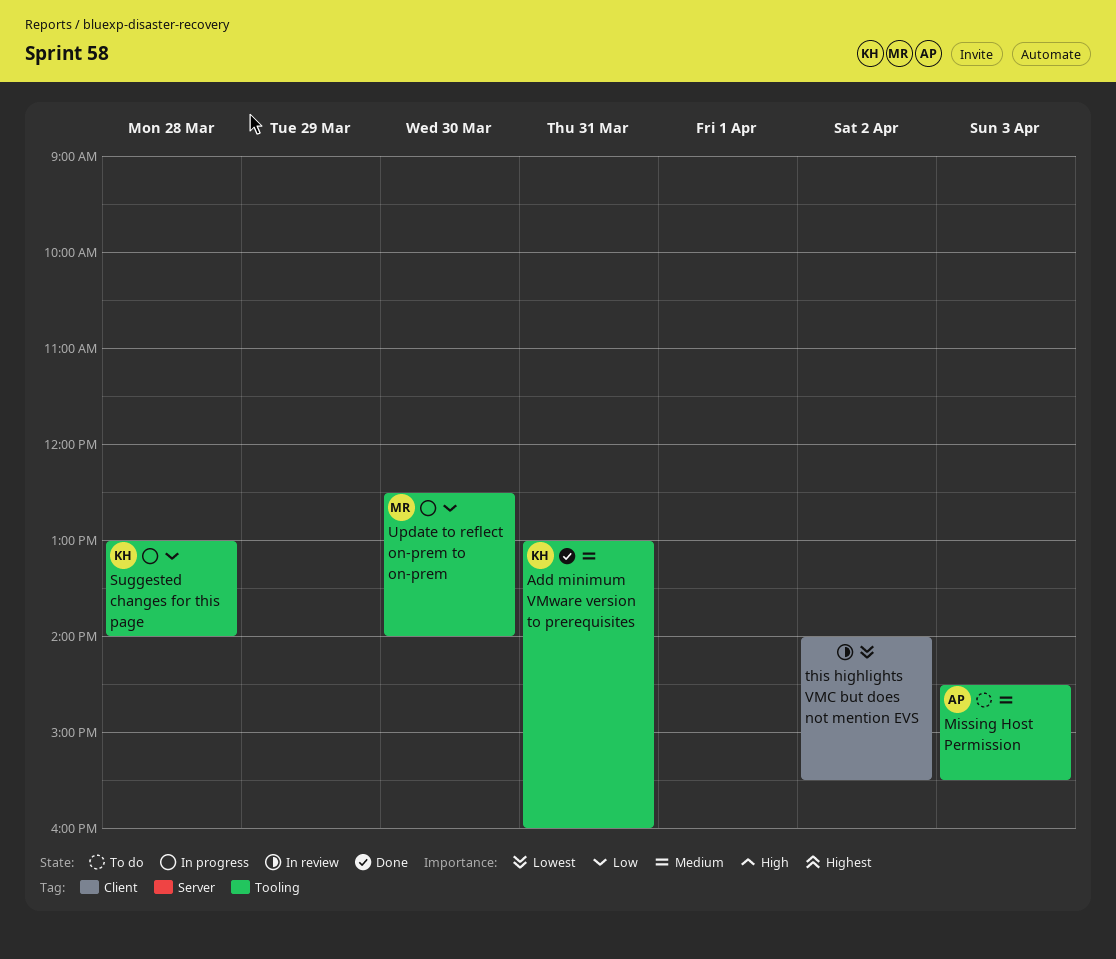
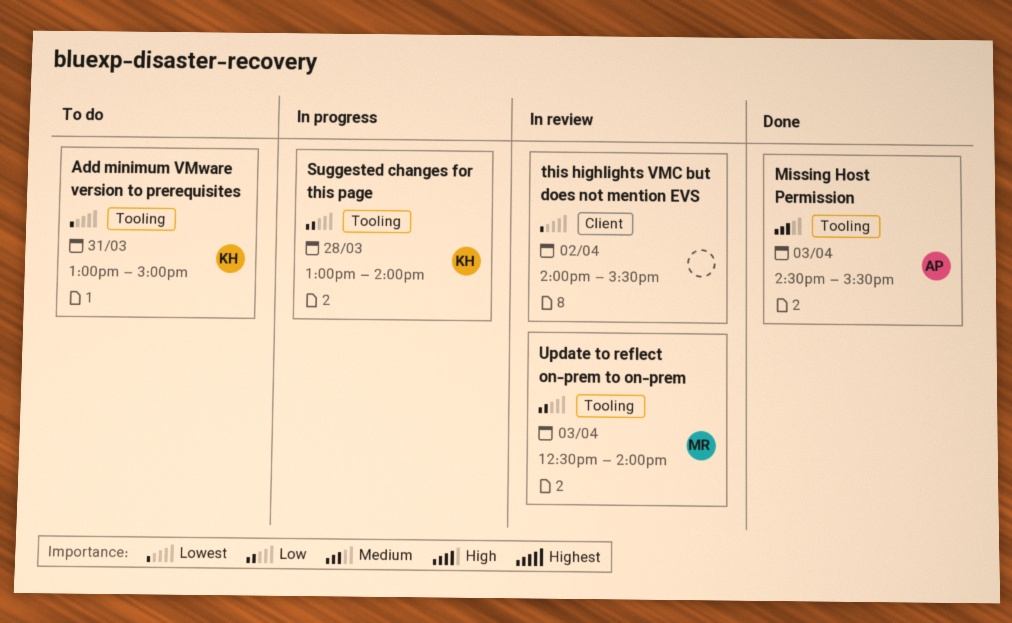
Add minimum VMware version to prerequisites, status: Done -> To do
Add minimum VMware version to prerequisites, priority: Medium -> Lowest
Add minimum VMware version to prerequisites, ends: 16:00 -> 15:00
Missing Host Permission, status: To do -> Done
Update to reflect on-prem to on-prem, status: In progress -> In review
Update to reflect on-prem to on-prem, day: Mar 30 -> Apr 3

